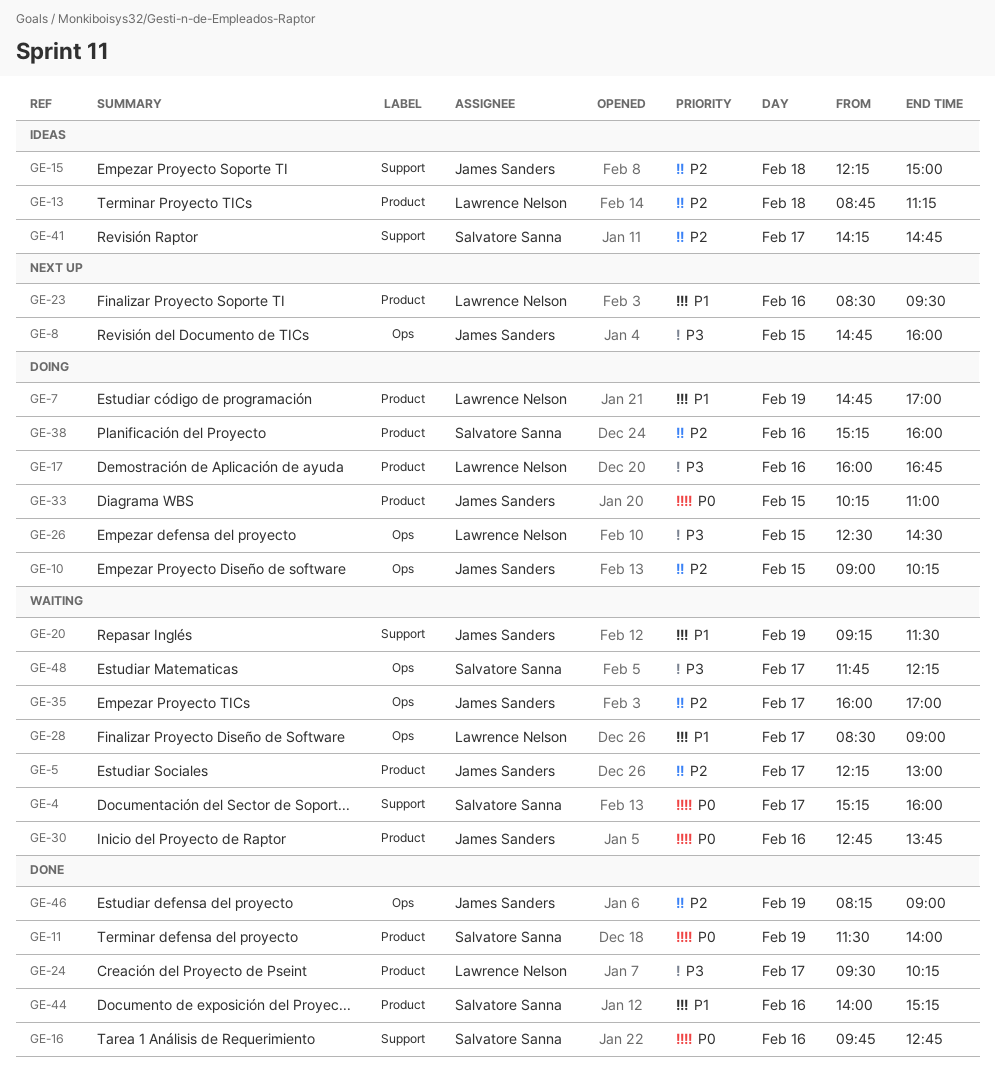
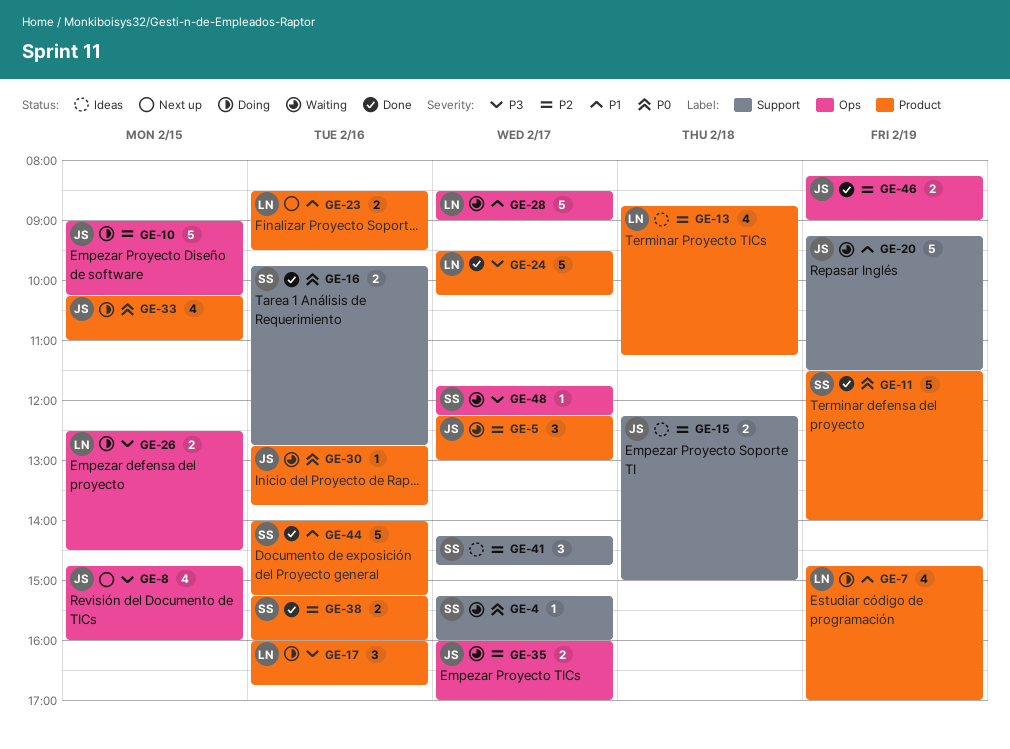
GE-38, status: Doing -> Done

